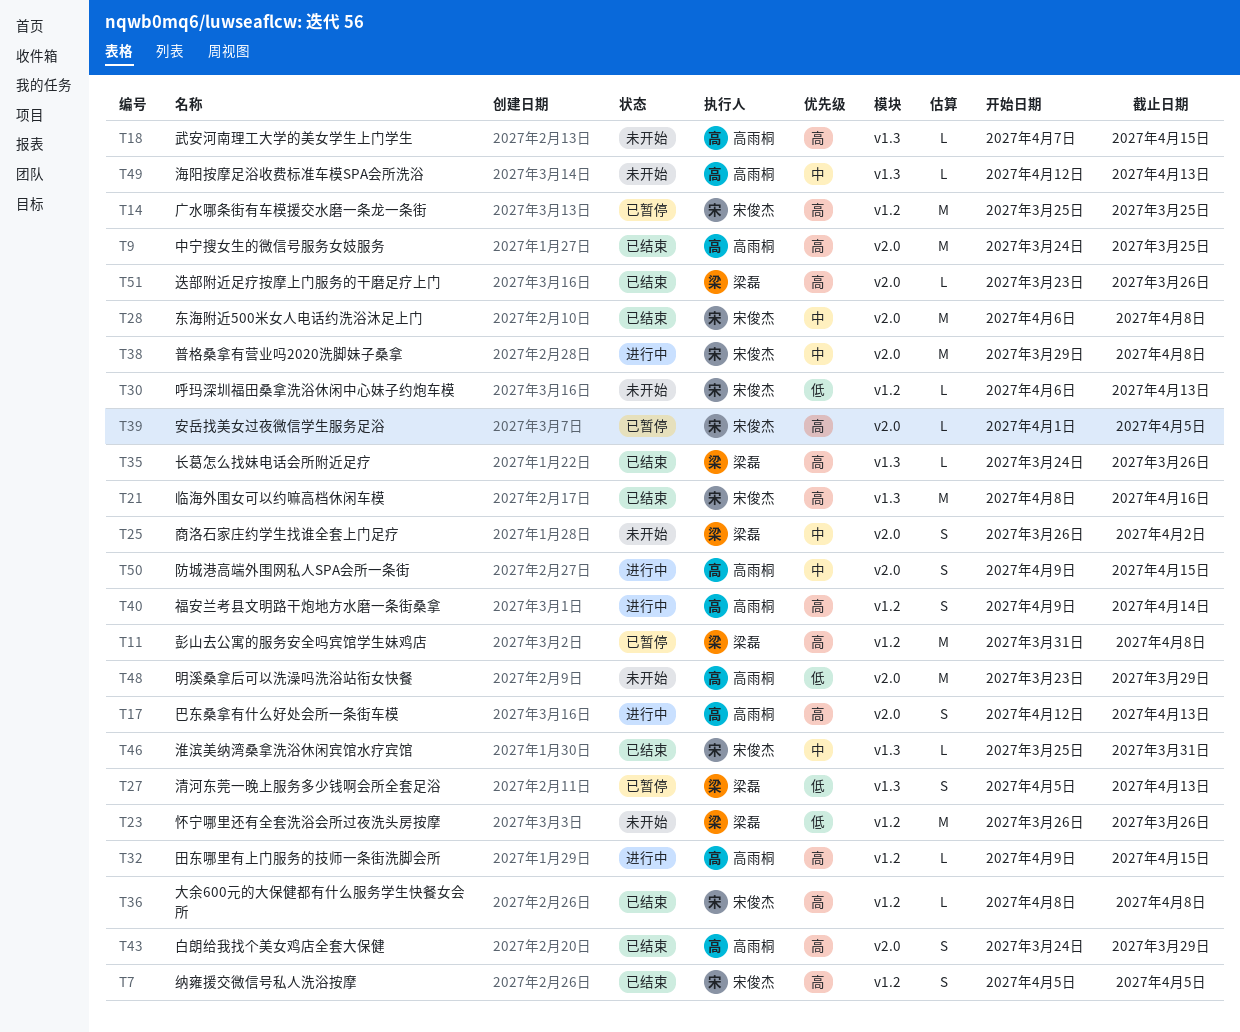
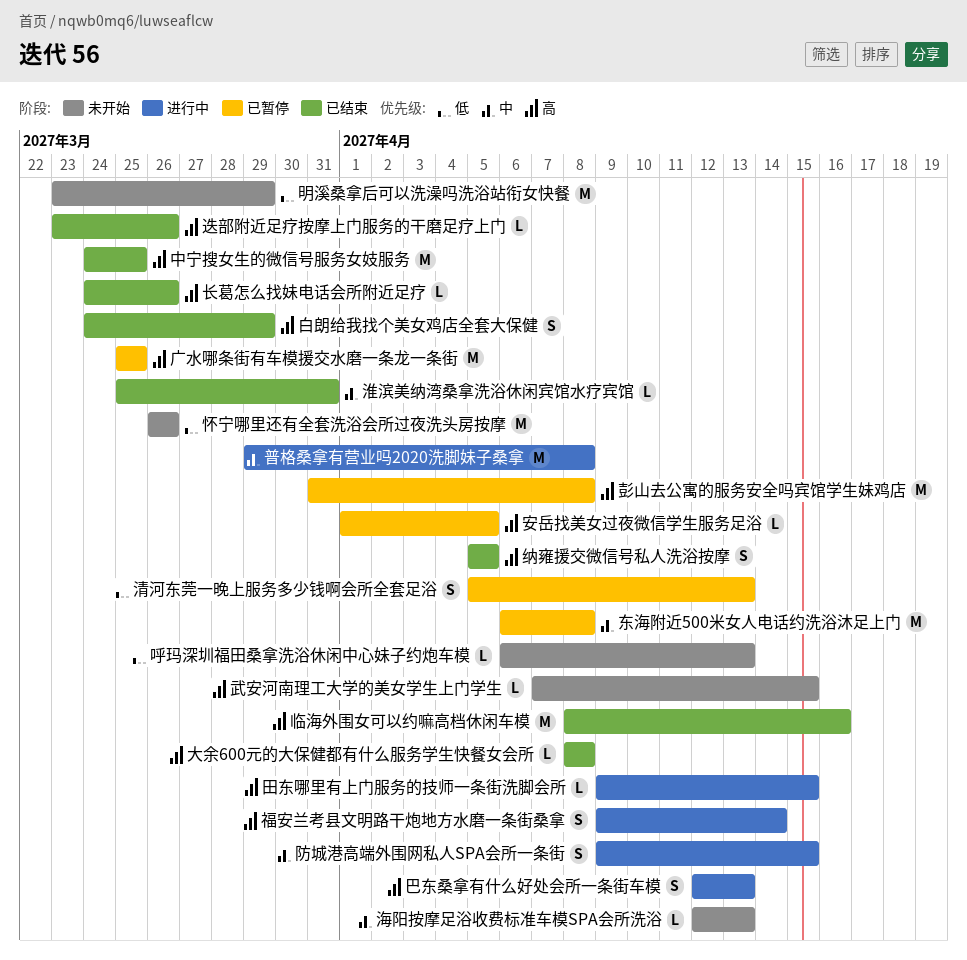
东海附近500米女人电话约洗浴沐足上门, status: 已结束 -> 已暂停
商洛石家庄约学生找谁全套上门足疗: present -> none

